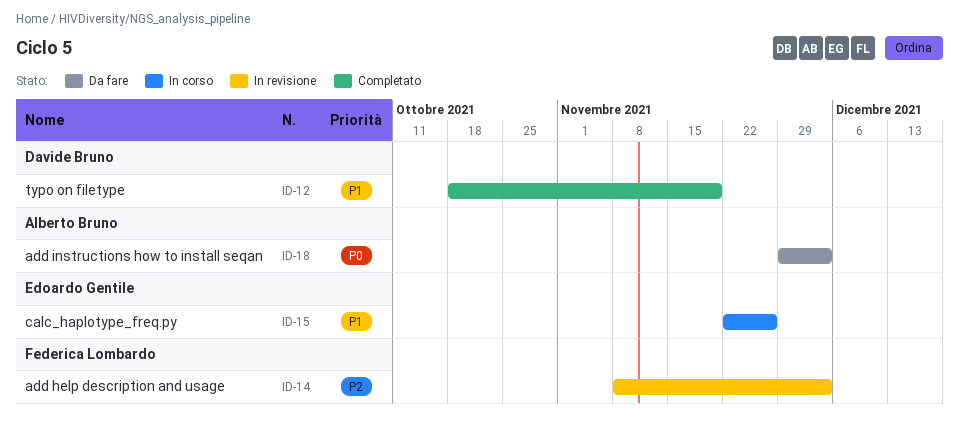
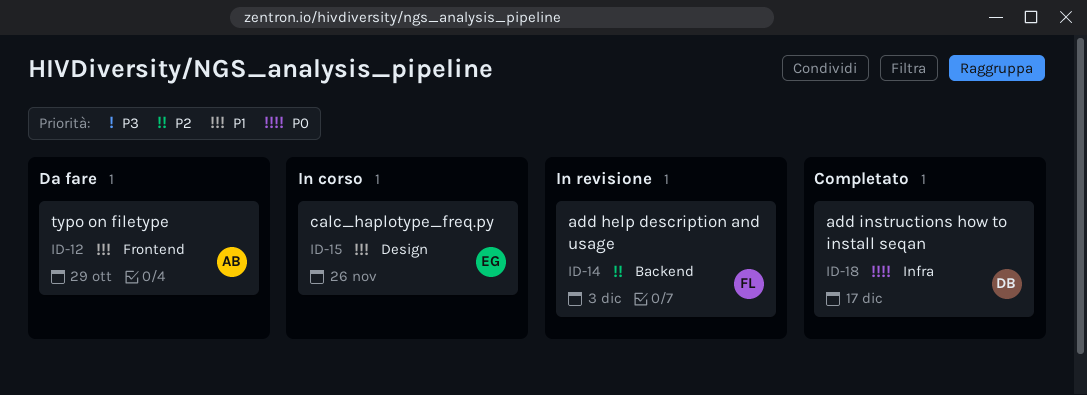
ID-12, status: Completato -> Da fare
ID-12, owner: Davide Bruno -> Alberto Bruno
ID-12, due: Nov 19 -> Oct 29
ID-18, status: Da fare -> Completato
ID-18, owner: Alberto Bruno -> Davide Bruno
ID-18, due: Dec 3 -> Dec 17

